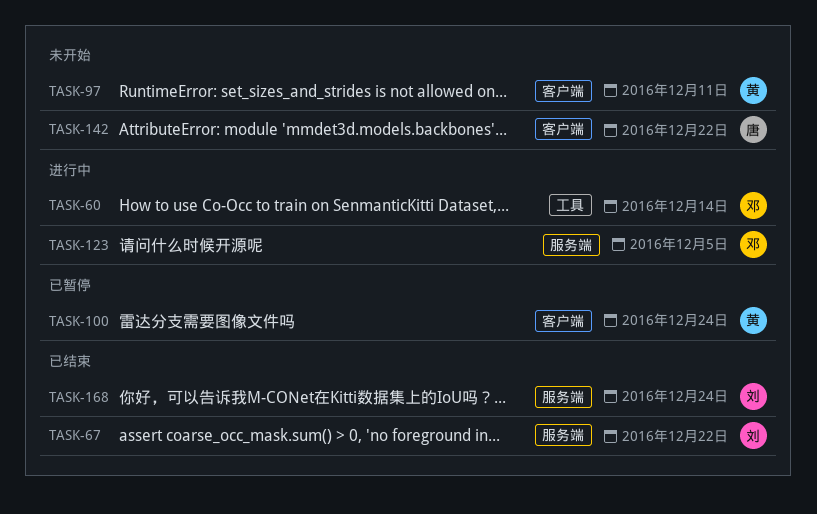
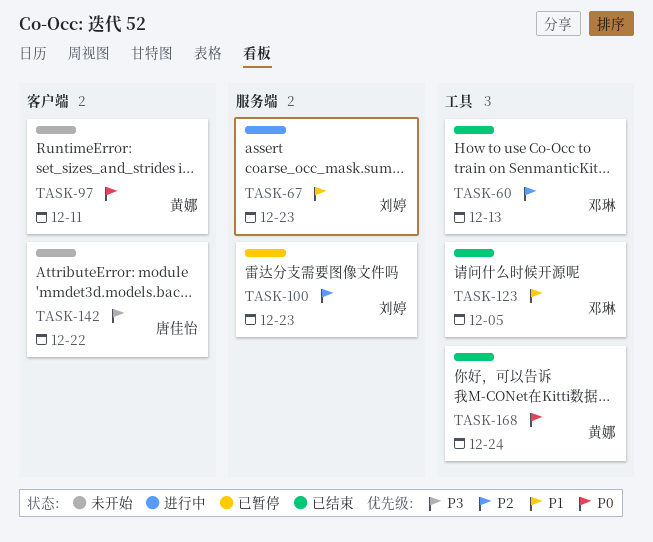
TASK-60, status: 进行中 -> 已结束
TASK-60, due: Dec 14 -> Dec 13
TASK-67, status: 已结束 -> 进行中
TASK-67, due: Dec 22 -> Dec 23
TASK-100, owner: 黄娜 -> 刘婷
TASK-100, label: 客户端 -> 服务端
TASK-100, due: Dec 24 -> Dec 23
TASK-123, status: 进行中 -> 已结束
TASK-123, label: 服务端 -> 工具
TASK-168, owner: 刘婷 -> 黄娜
TASK-168, label: 服务端 -> 工具

